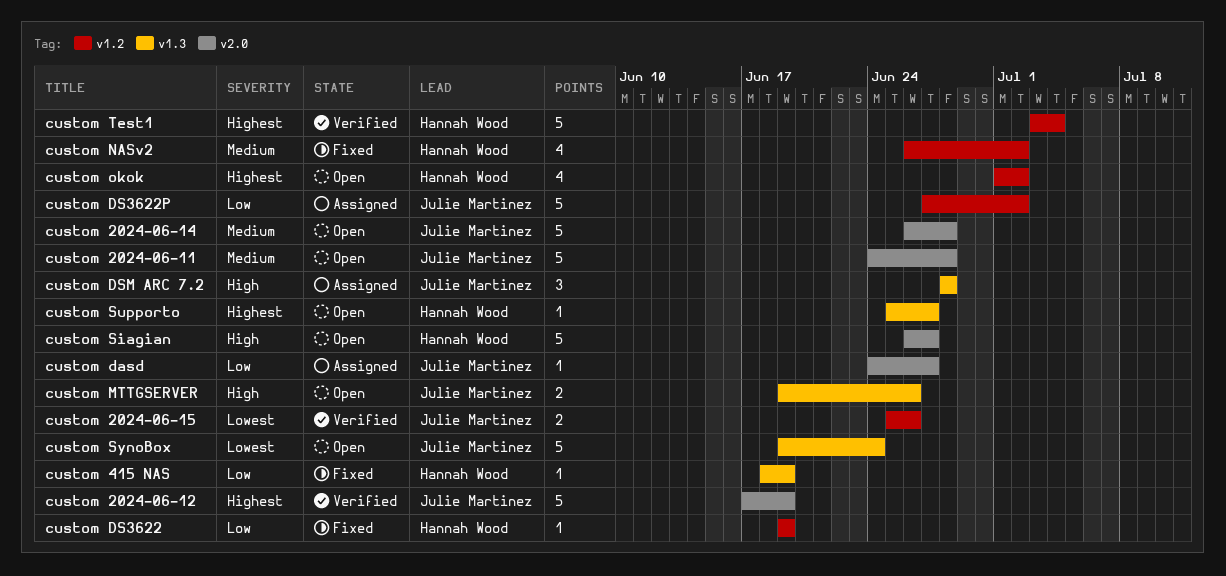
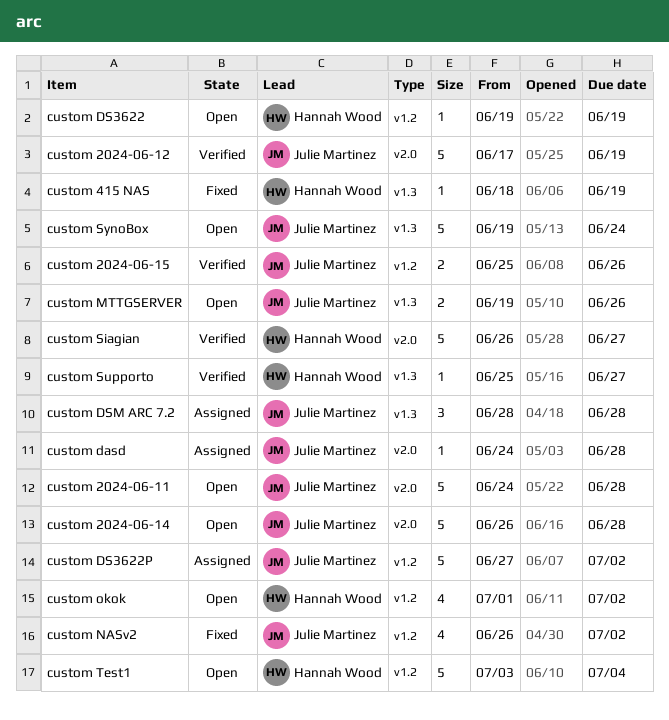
custom dasd, due: Jun 27 -> Jun 28
custom DS3622, status: Fixed -> Open
custom NASv2, owner: Hannah Wood -> Julie Martinez
custom Siagian, status: Open -> Verified
custom Supporto, status: Open -> Verified
custom Test1, status: Verified -> Open

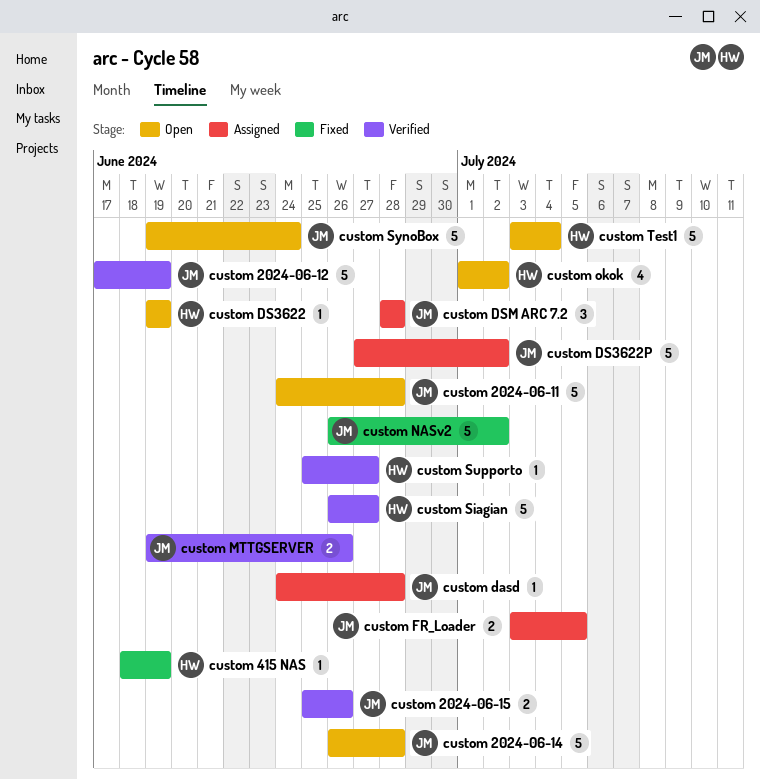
custom FR_Loader: none -> present
custom MTTGSERVER, status: Open -> Verified
custom NASv2, estimate: 4 -> 5

